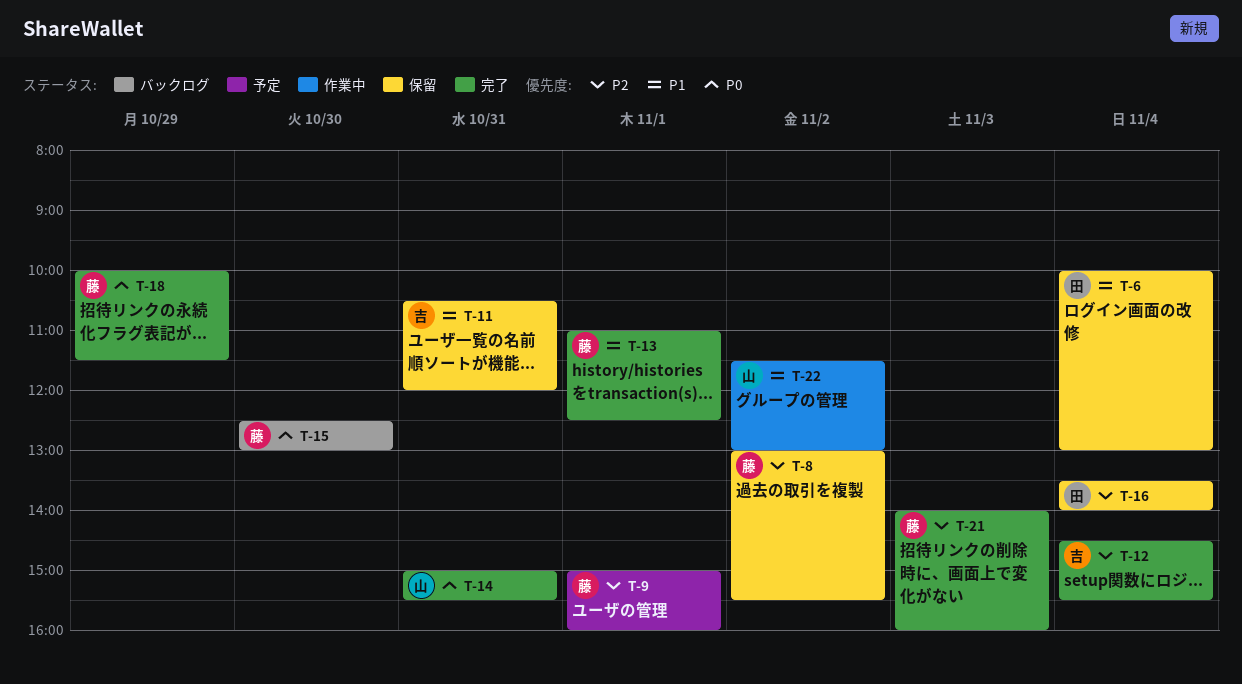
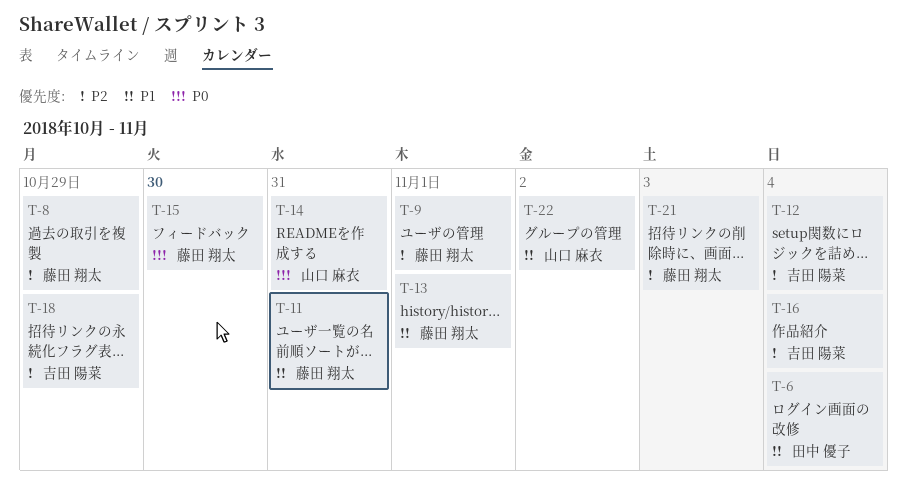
T-8, day: Nov 2 -> Oct 29
T-11, owner: 吉田 陽菜 -> 藤田 翔太
T-16, owner: 田中 優子 -> 吉田 陽菜
T-18, owner: 藤田 翔太 -> 吉田 陽菜
T-18, priority: P0 -> P2

